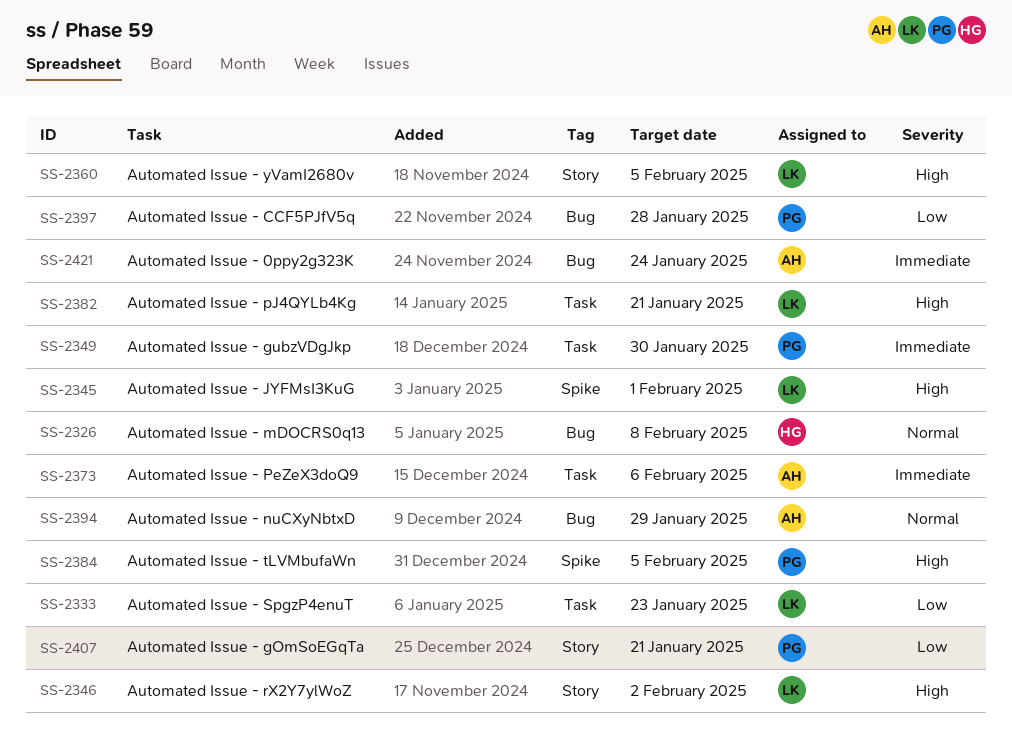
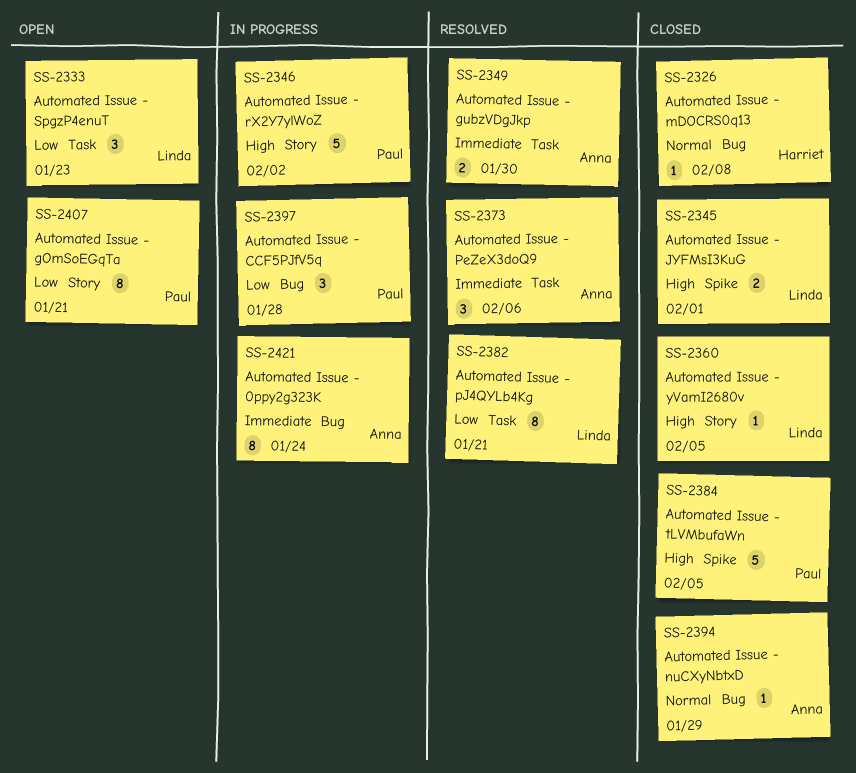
SS-2346, owner: Linda -> Paul
SS-2349, owner: Paul -> Anna
SS-2382, priority: High -> Low

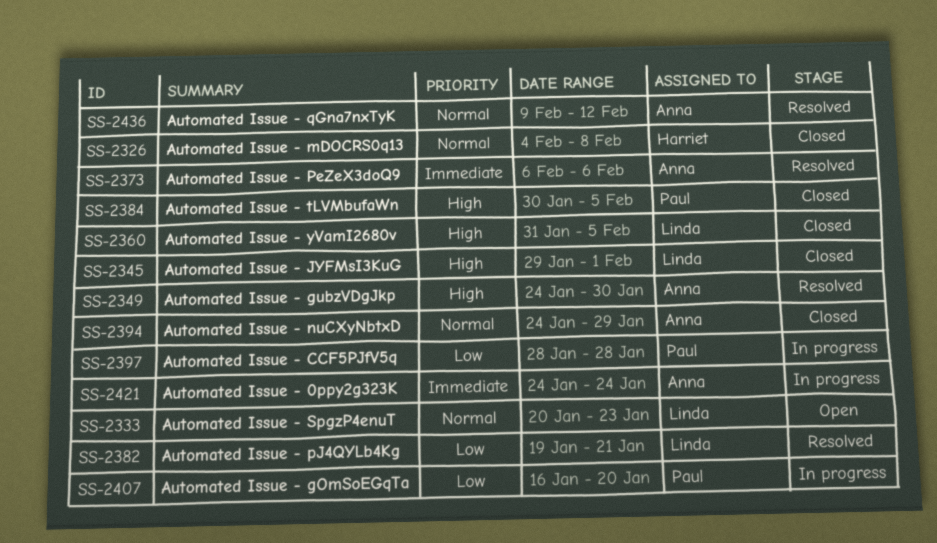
SS-2333, priority: Low -> Normal
SS-2346: present -> none
SS-2349, priority: Immediate -> High
SS-2407, status: Open -> In progress
SS-2407, due: Jan 21 -> Jan 20
SS-2436: none -> present

